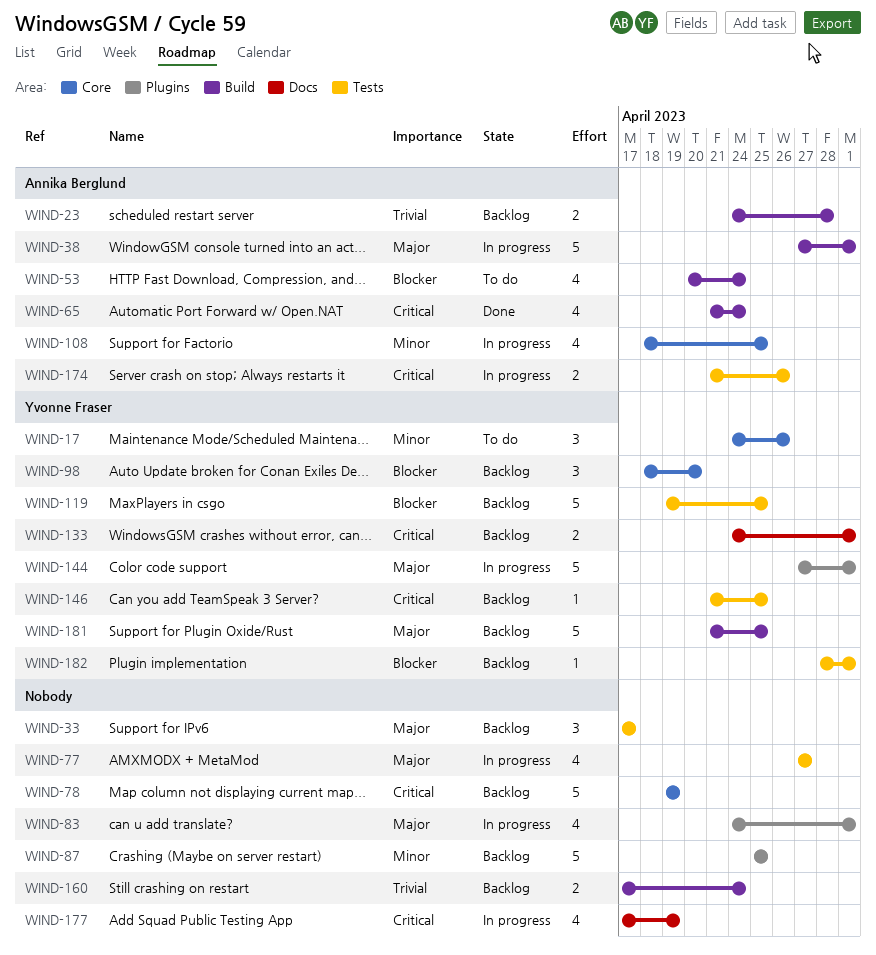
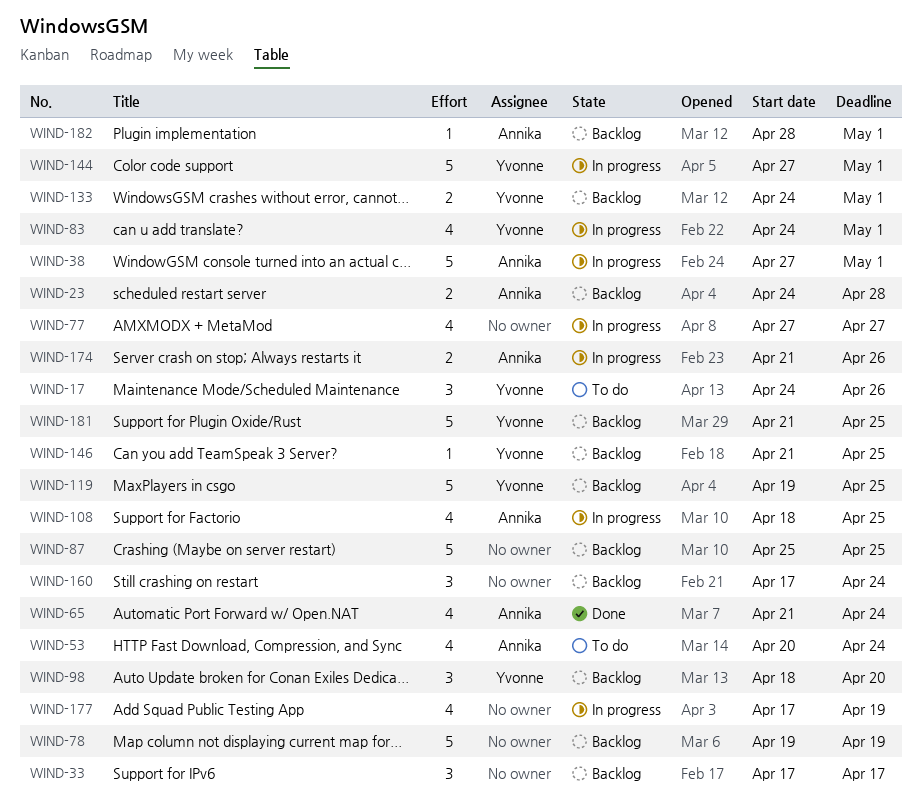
WIND-83, owner: none -> Yvonne Fraser
WIND-160, estimate: 2 -> 3
WIND-182, owner: Yvonne Fraser -> Annika Berglund

